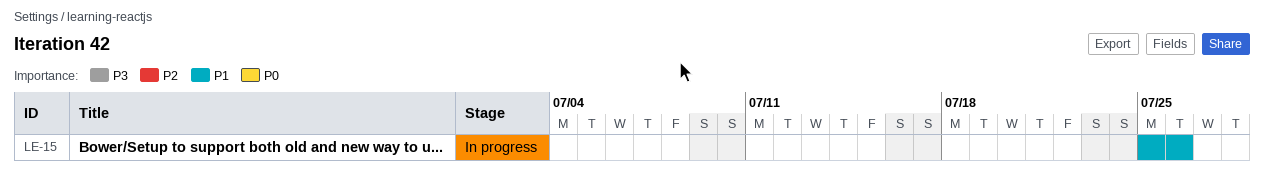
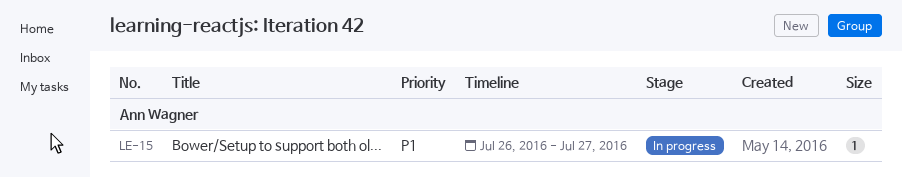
LE-15, start: Jul 25 -> Jul 26
LE-15, due: Jul 26 -> Jul 27

